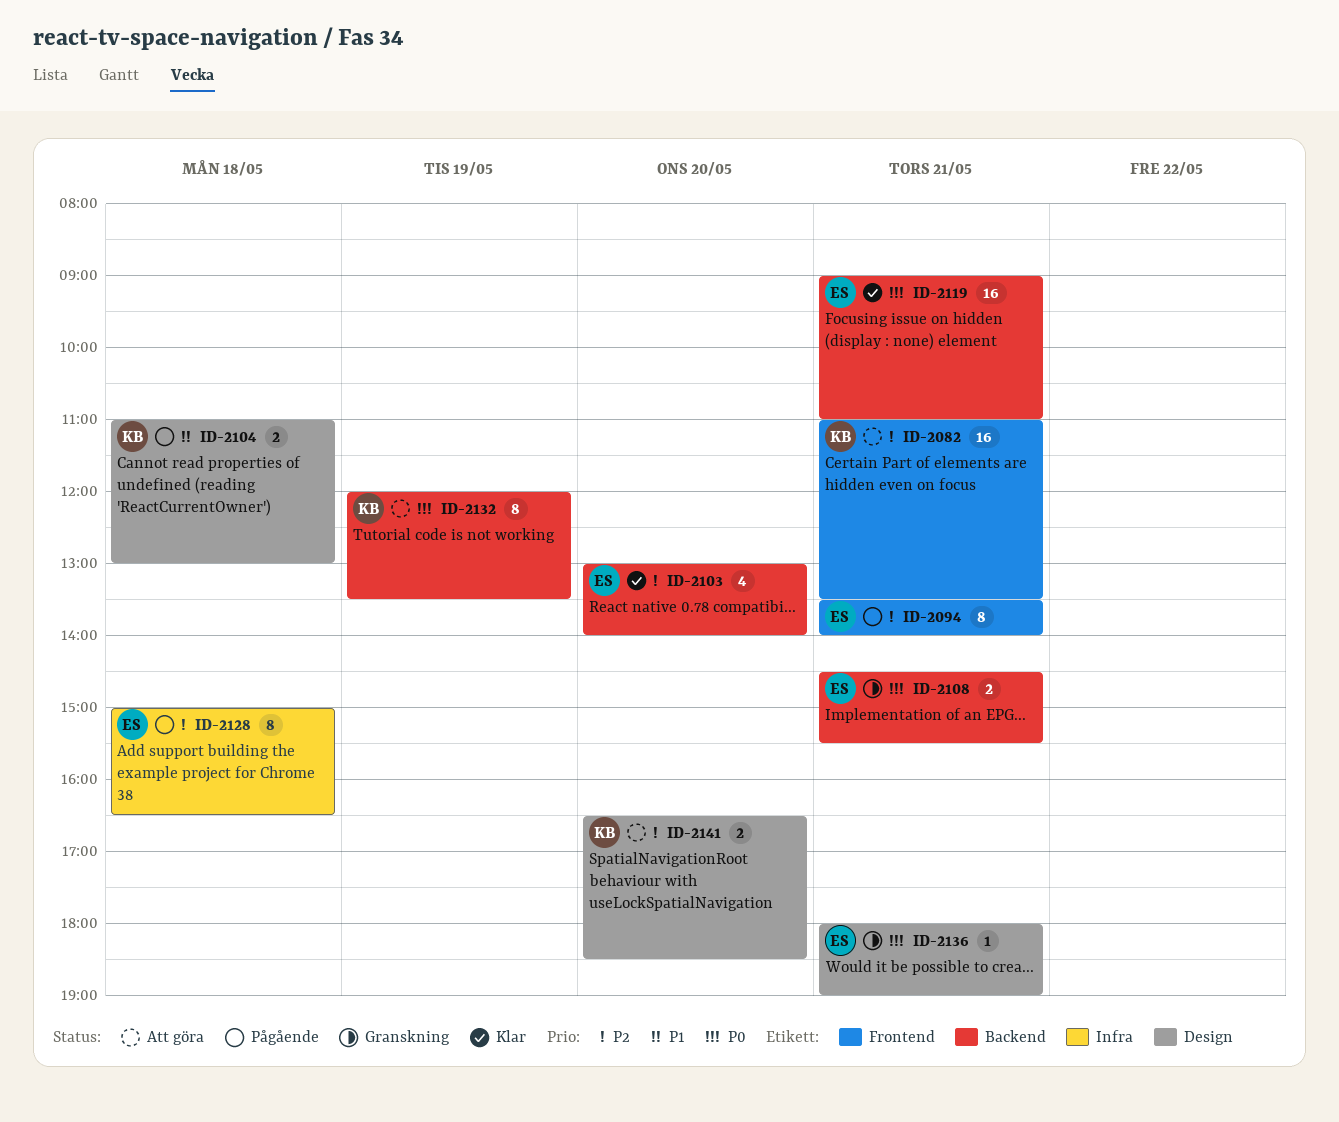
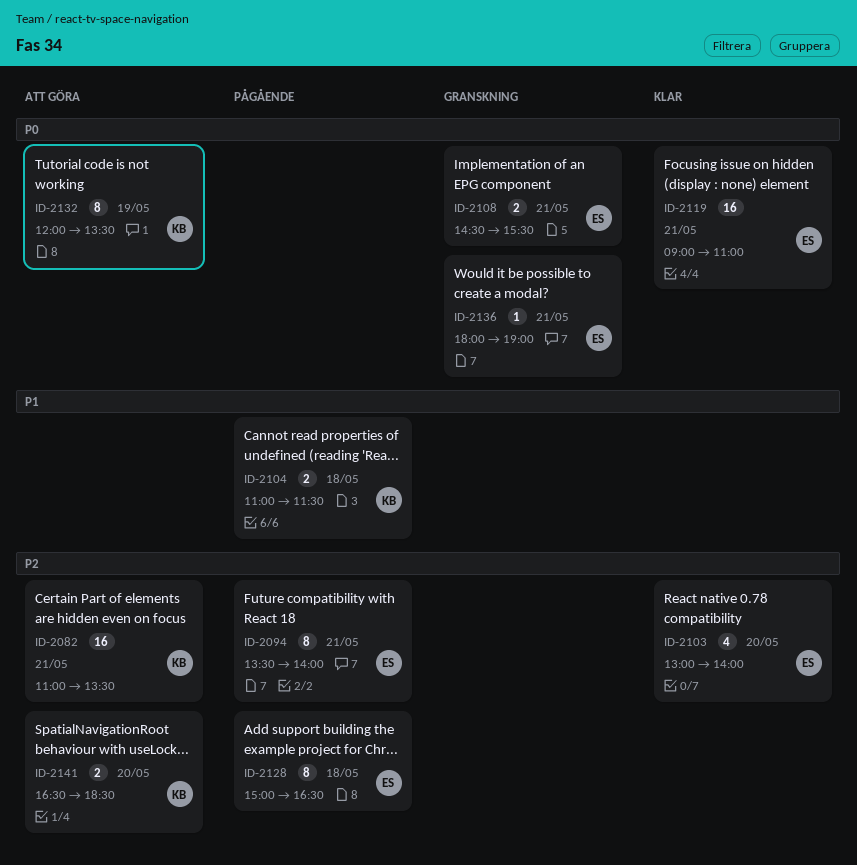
ID-2104, ends: 13:00 -> 11:30

